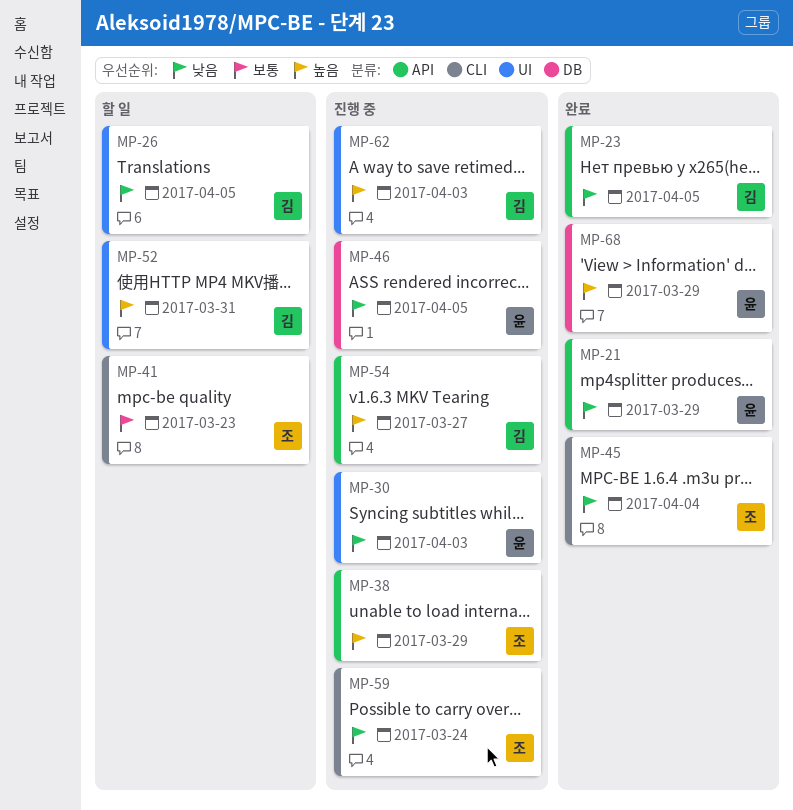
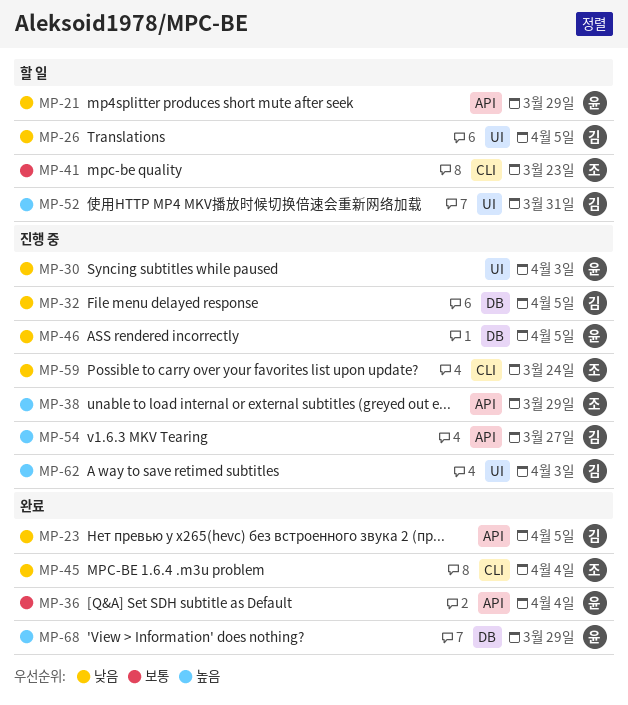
MP-21, status: 완료 -> 할 일
MP-32: none -> present
MP-36: none -> present

